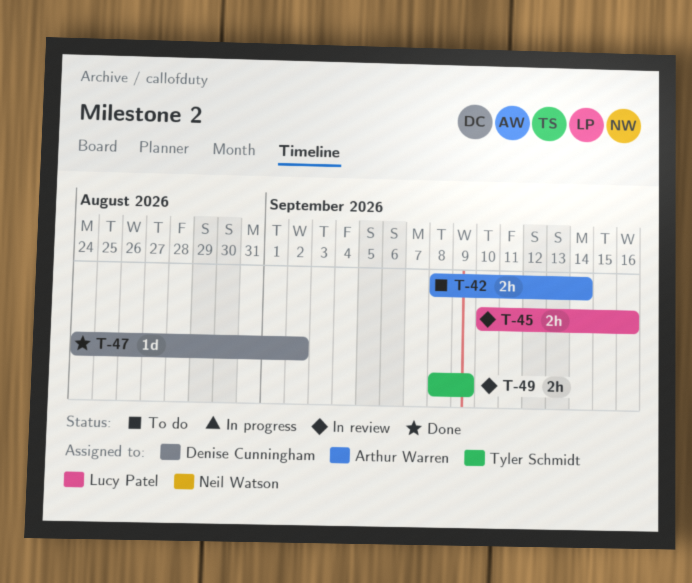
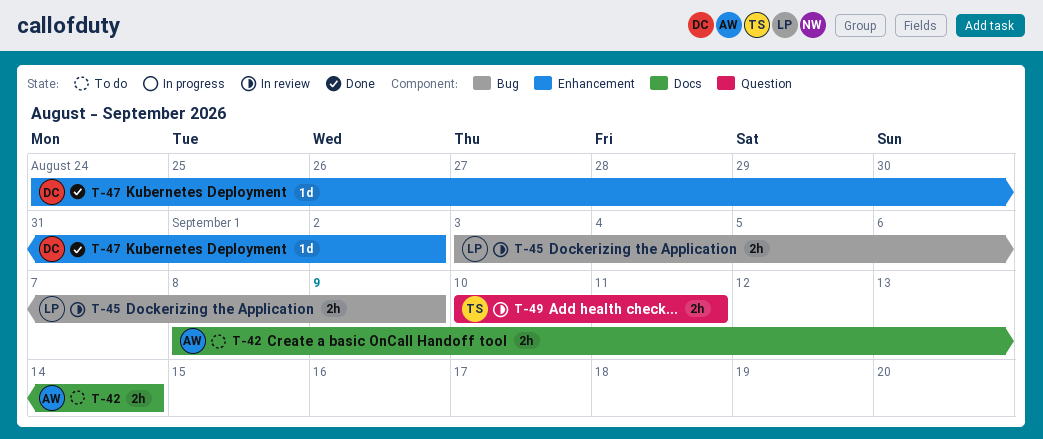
T-45, start: Sep 10 -> Sep 3
T-45, due: Sep 16 -> Sep 9
T-49, start: Sep 8 -> Sep 10
T-49, due: Sep 9 -> Sep 11

